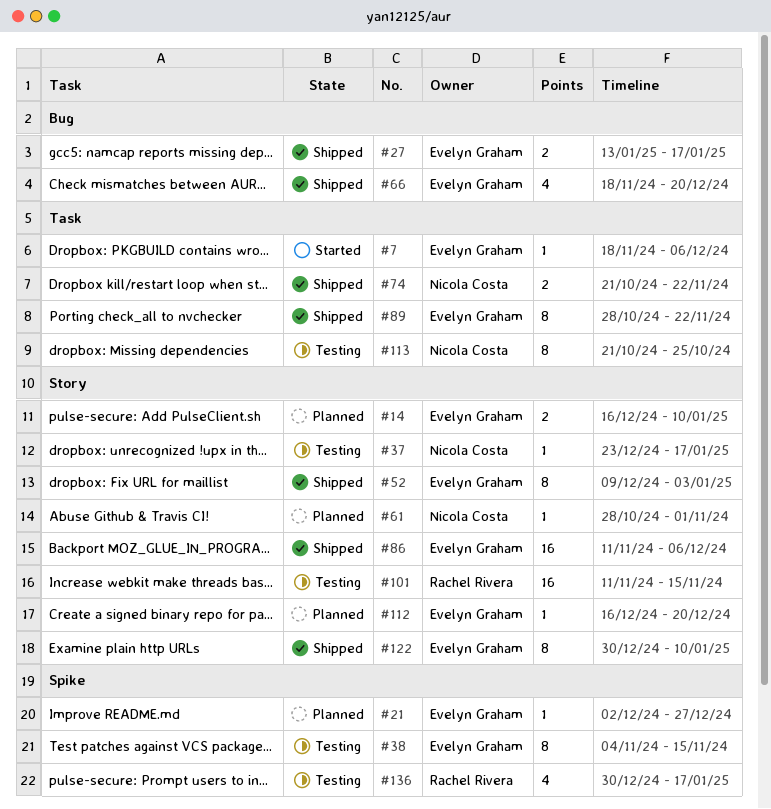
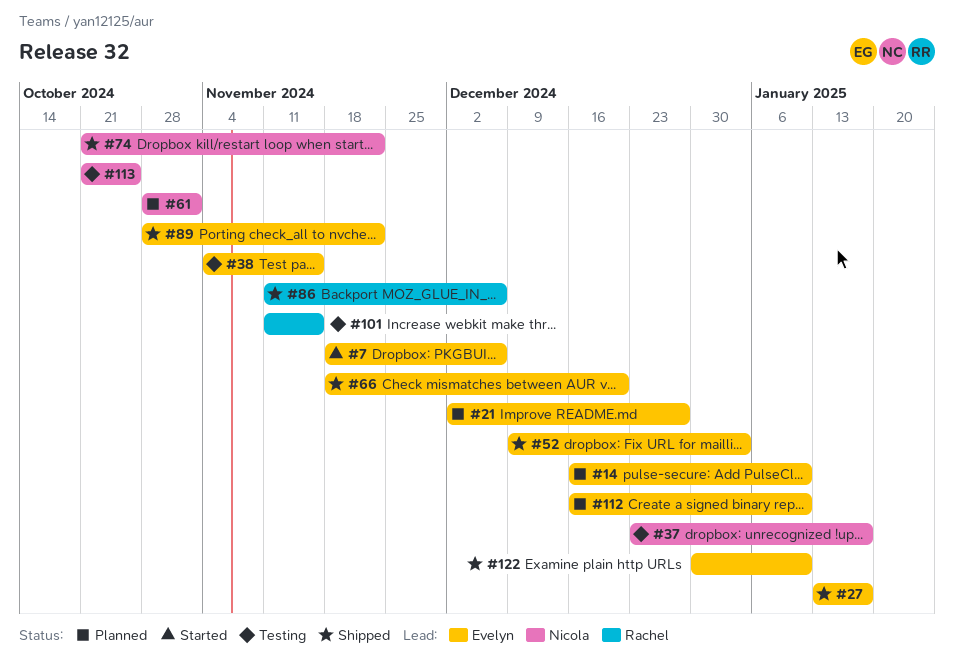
#86, owner: Evelyn Graham -> Rachel Rivera
#112, due: Dec 20 -> Jan 10
#136: present -> none

